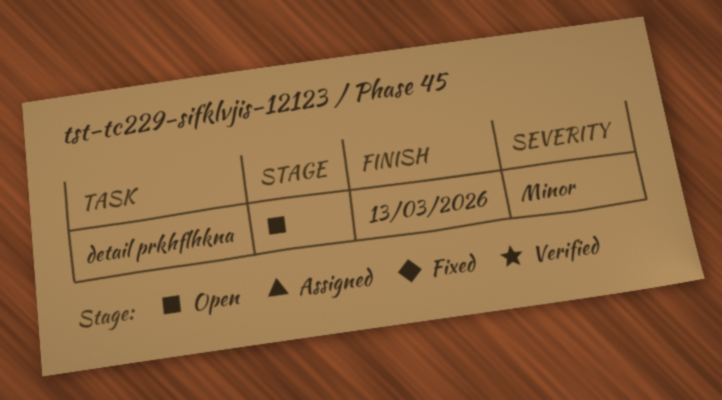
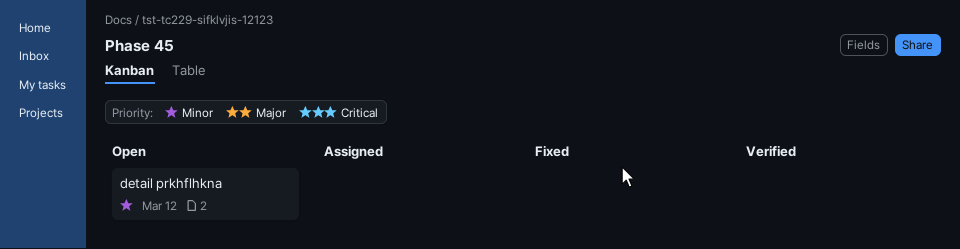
detail prkhflhkna, due: Mar 13 -> Mar 12

